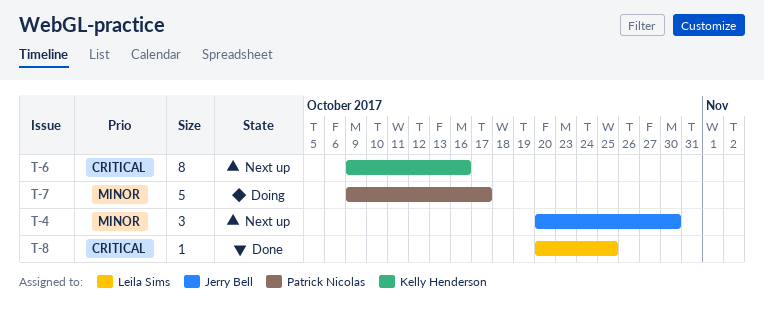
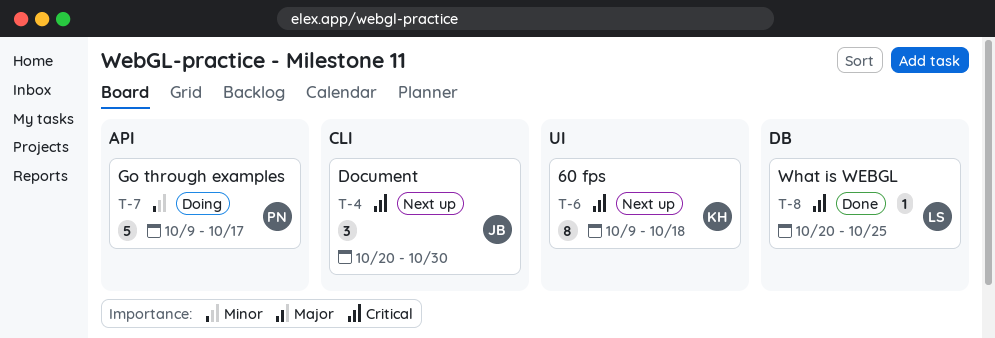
T-4, priority: Minor -> Critical
T-6, due: Oct 16 -> Oct 18

